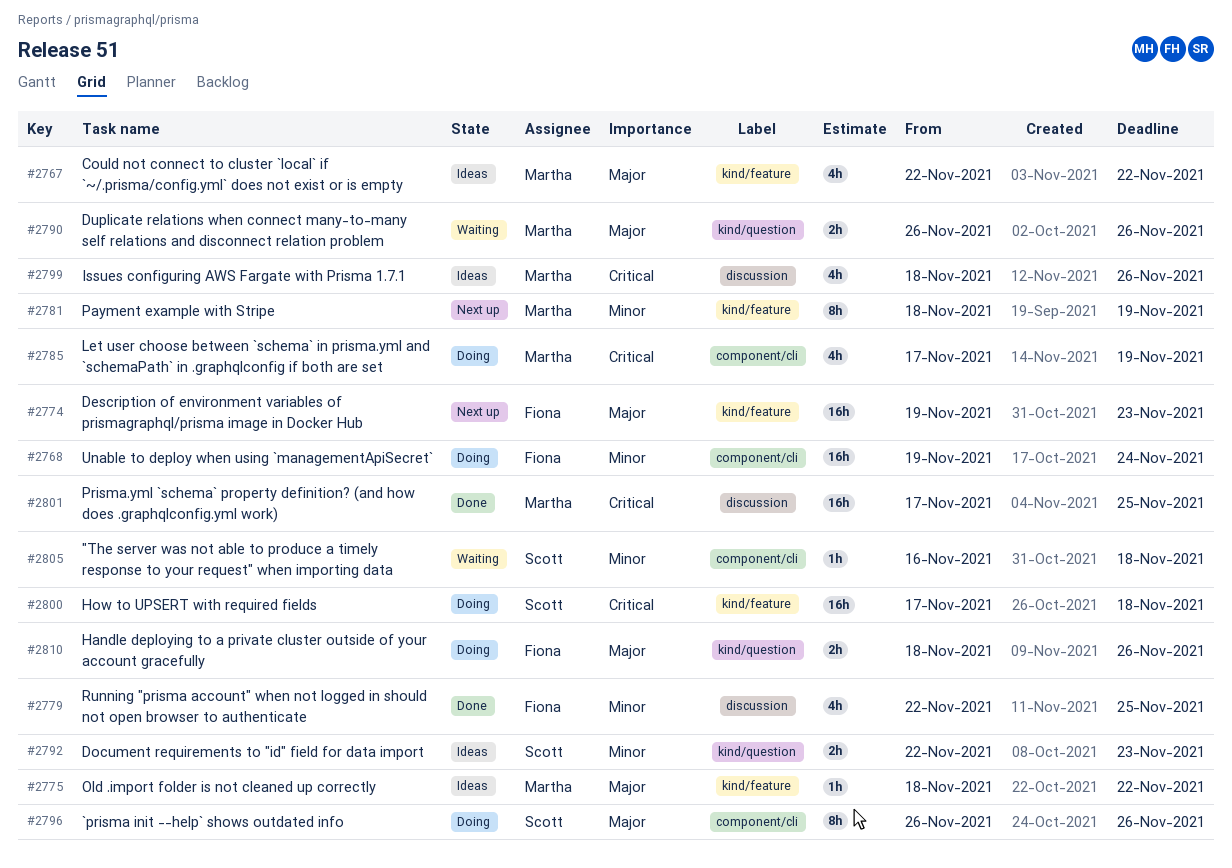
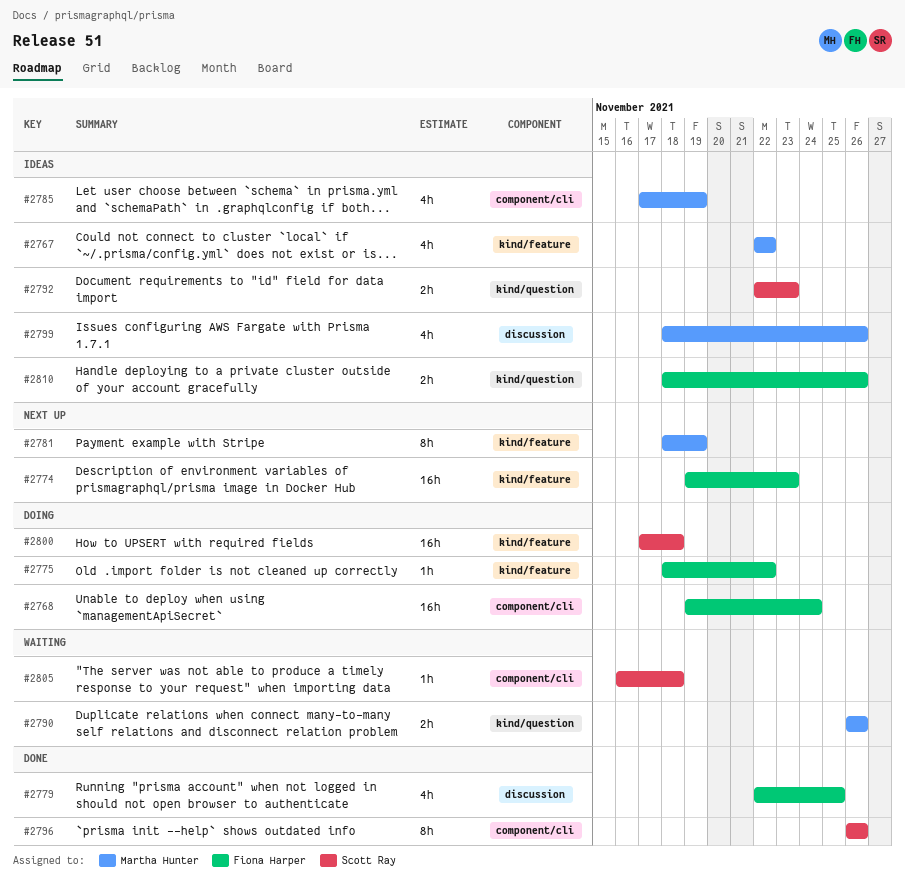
#2775, status: Ideas -> Doing
#2775, owner: Martha Hunter -> Fiona Harper
#2785, status: Doing -> Ideas
#2796, status: Doing -> Done
#2801: present -> none
#2810, status: Doing -> Ideas

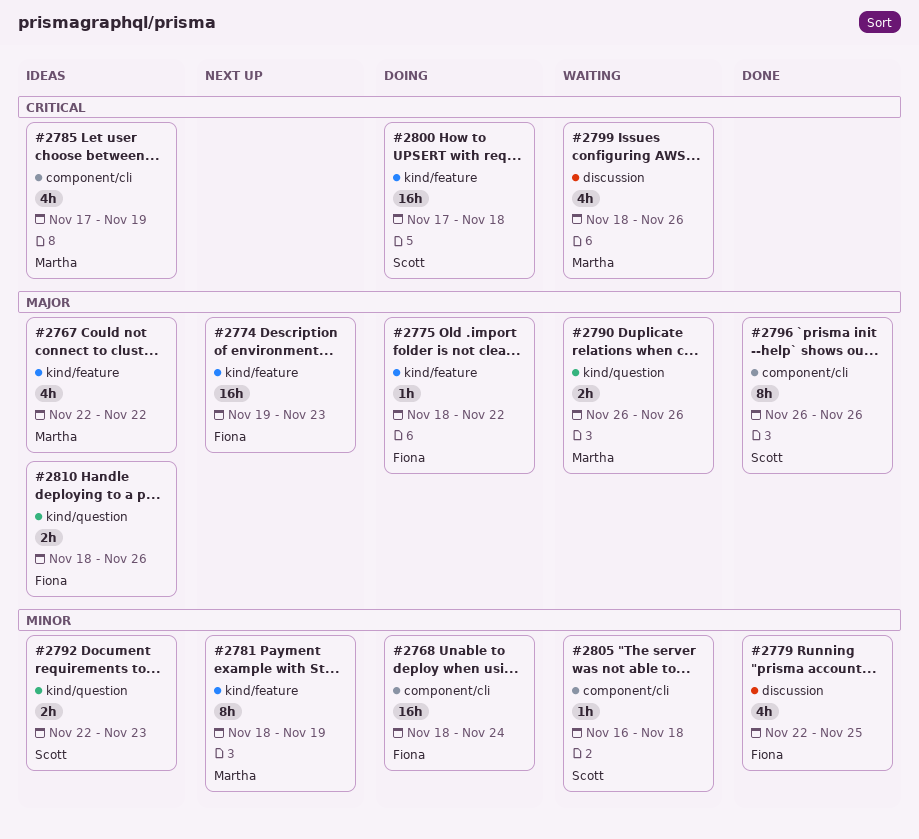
#2768, start: Nov 19 -> Nov 18
#2799, status: Ideas -> Waiting

